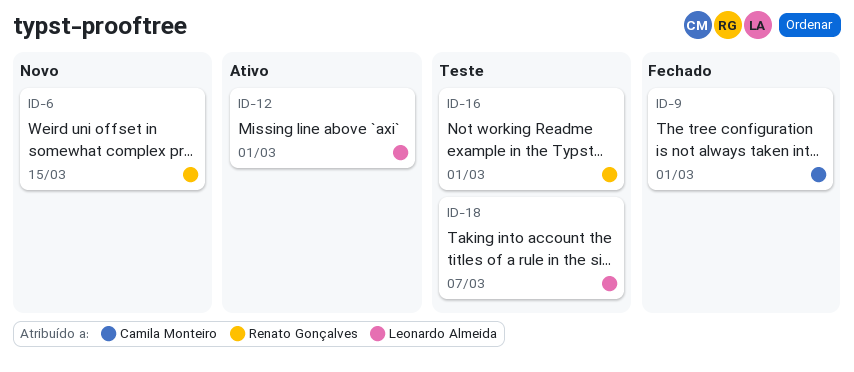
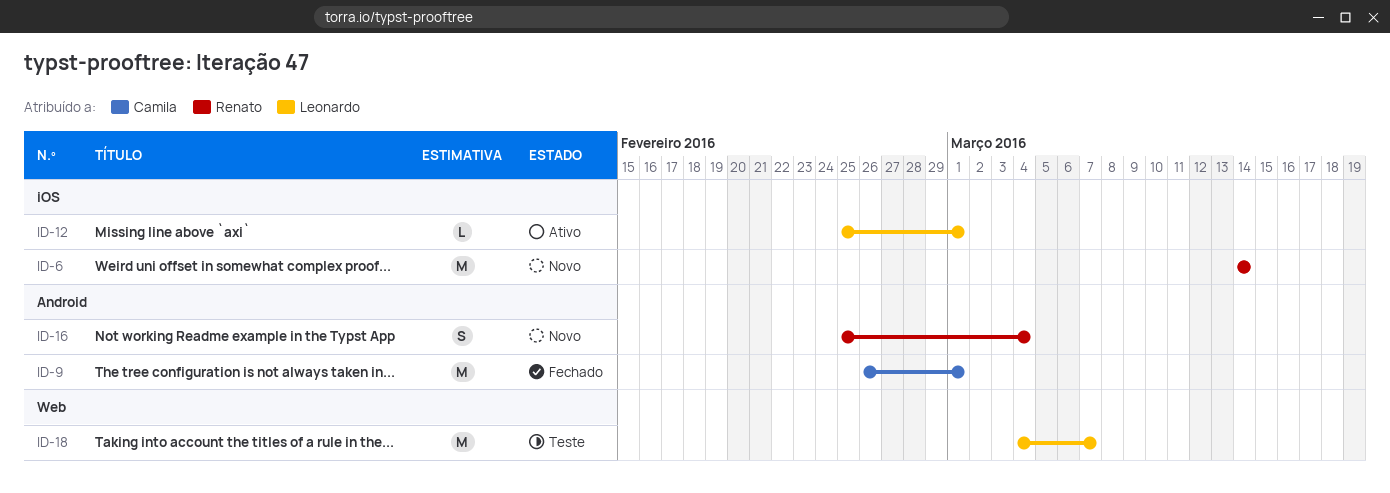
ID-6, due: Mar 15 -> Mar 14
ID-16, status: Teste -> Novo
ID-16, due: Mar 1 -> Mar 4

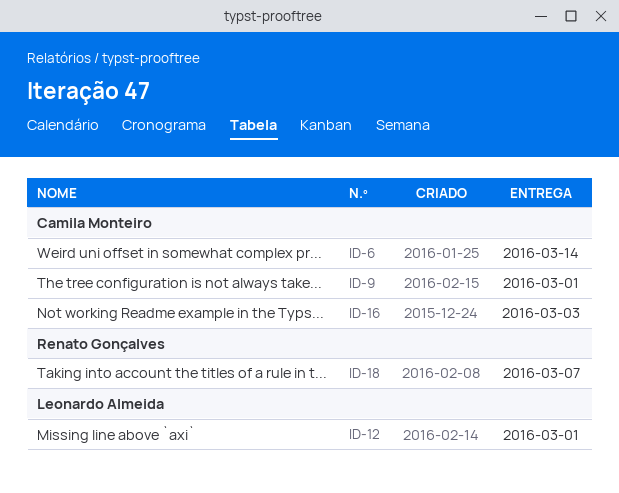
ID-6, owner: Renato Gonçalves -> Camila Monteiro
ID-16, owner: Renato Gonçalves -> Camila Monteiro
ID-16, due: Mar 4 -> Mar 3
ID-18, owner: Leonardo Almeida -> Renato Gonçalves

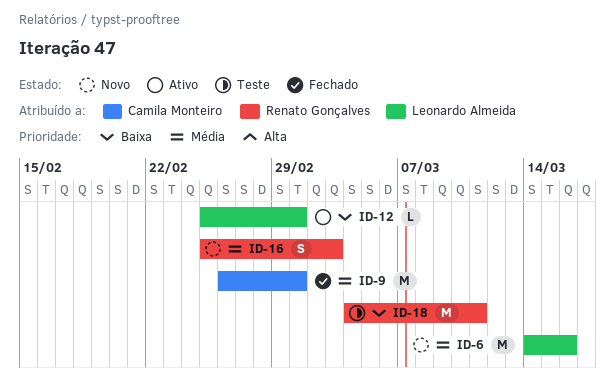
ID-6, owner: Camila Monteiro -> Leonardo Almeida
ID-6, due: Mar 14 -> Mar 16
ID-16, owner: Camila Monteiro -> Renato Gonçalves
ID-18, due: Mar 7 -> Mar 11

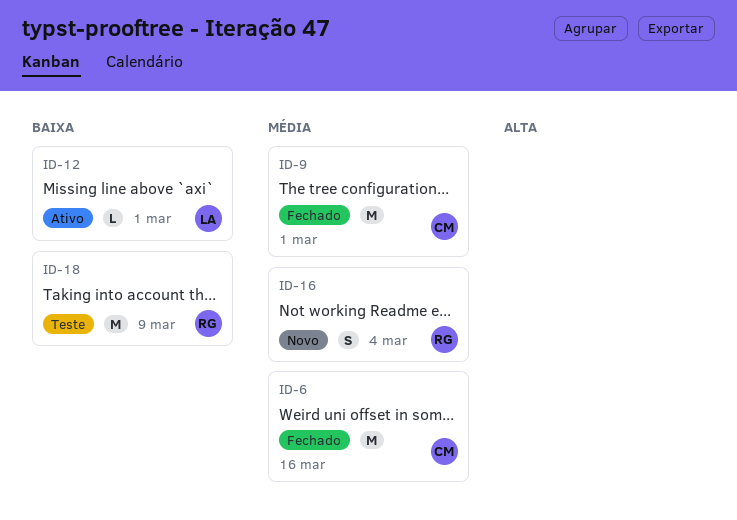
ID-6, status: Novo -> Fechado
ID-6, owner: Leonardo Almeida -> Camila Monteiro
ID-16, due: Mar 3 -> Mar 4
ID-18, due: Mar 11 -> Mar 9

